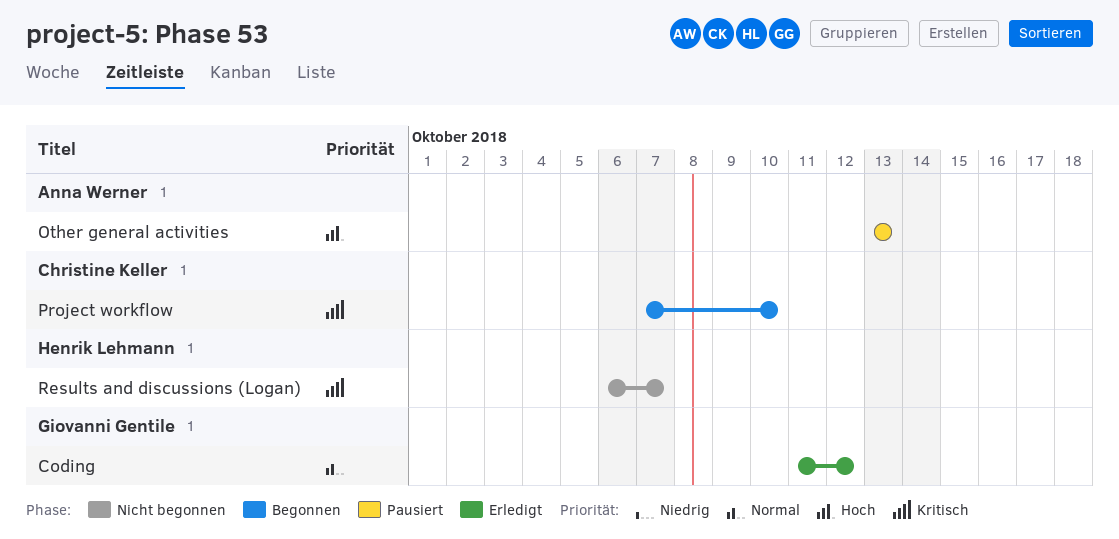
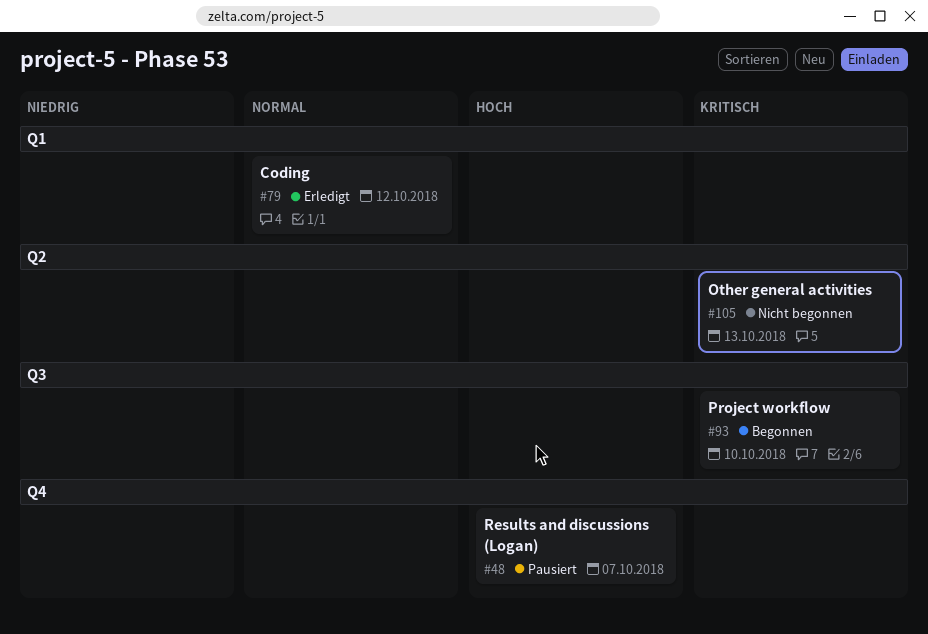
Other general activities, status: Pausiert -> Nicht begonnen
Other general activities, priority: Hoch -> Kritisch
Results and discussions (Logan), status: Nicht begonnen -> Pausiert
Results and discussions (Logan), priority: Kritisch -> Hoch

